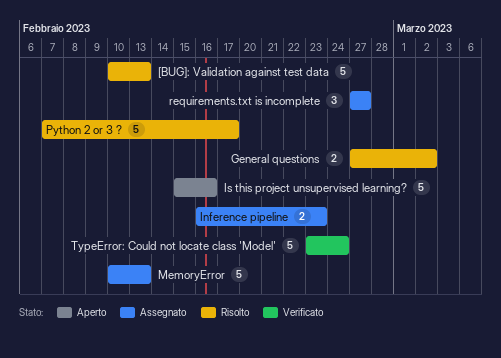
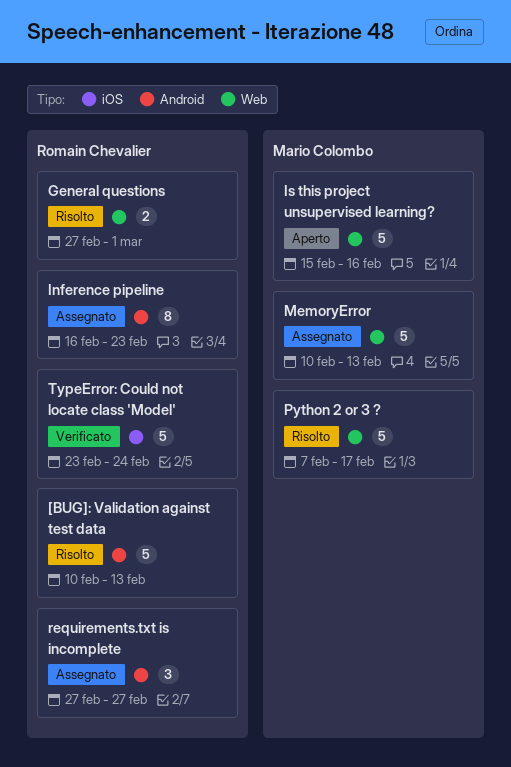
General questions, due: Mar 2 -> Mar 1
Inference pipeline, estimate: 2 -> 8

